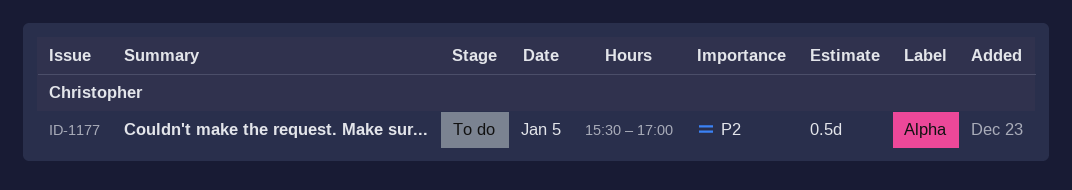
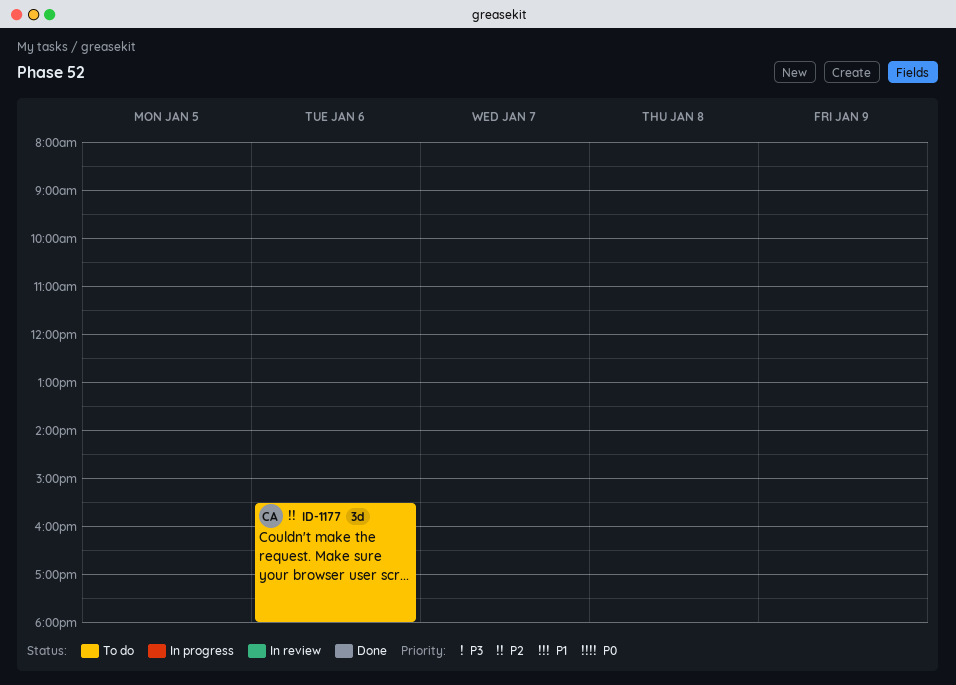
ID-1177, estimate: 0.5d -> 3d
ID-1177, day: Jan 5 -> Jan 6
ID-1177, ends: 17:00 -> 18:00

